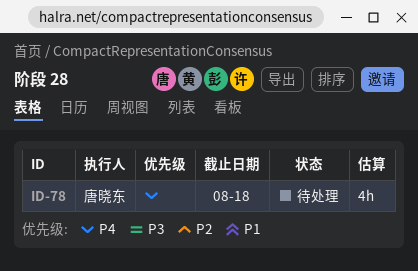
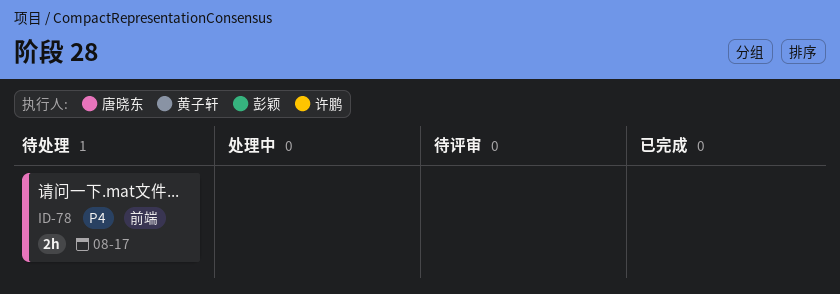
ID-78, estimate: 4h -> 2h
ID-78, due: Aug 18 -> Aug 17

